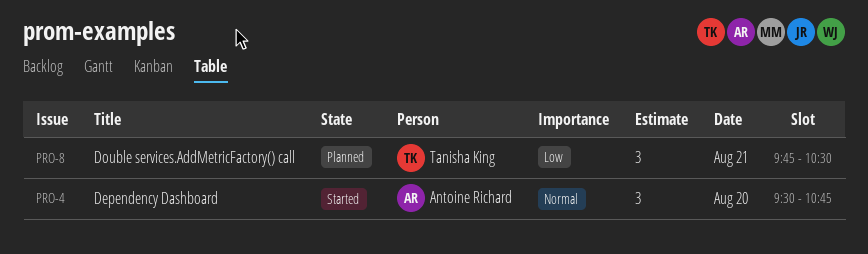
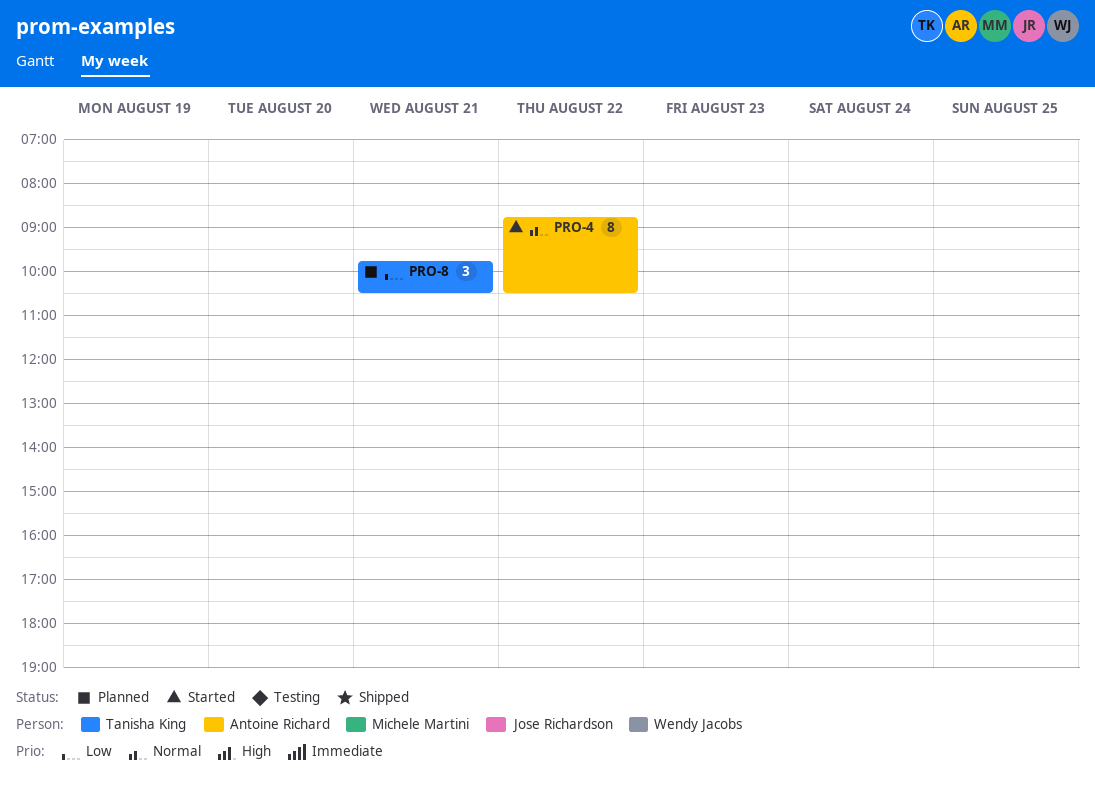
PRO-4, estimate: 3 -> 8
PRO-4, day: Aug 20 -> Aug 22
PRO-4, begins: 09:30 -> 08:45
PRO-4, ends: 10:45 -> 10:30

